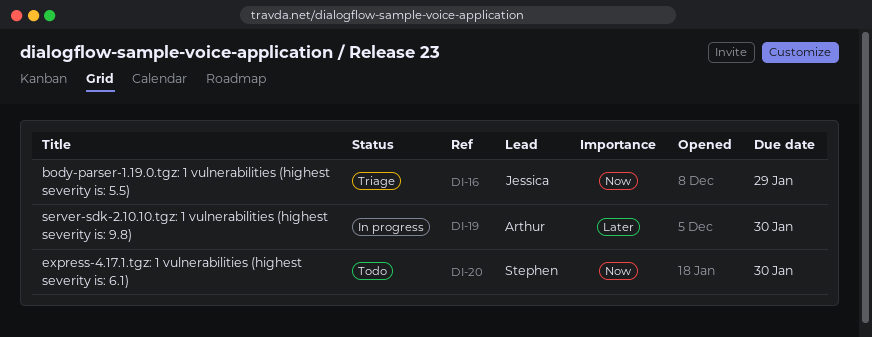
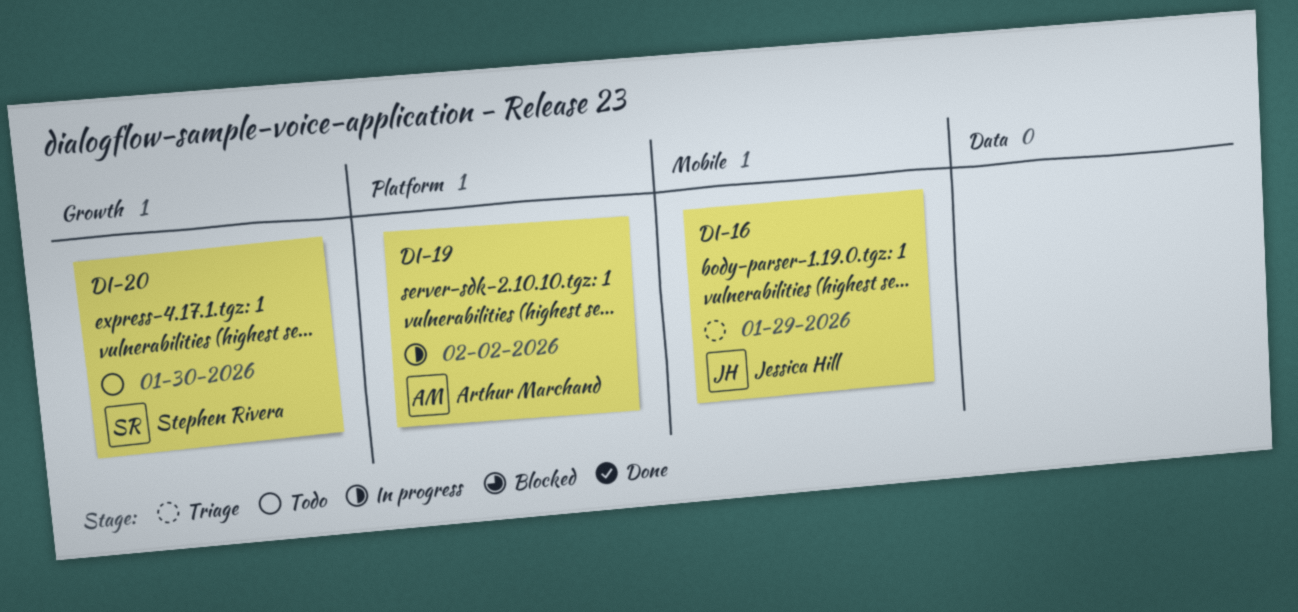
DI-19, due: Jan 30 -> Feb 2

